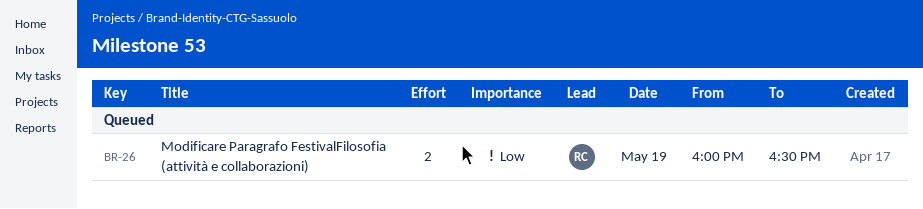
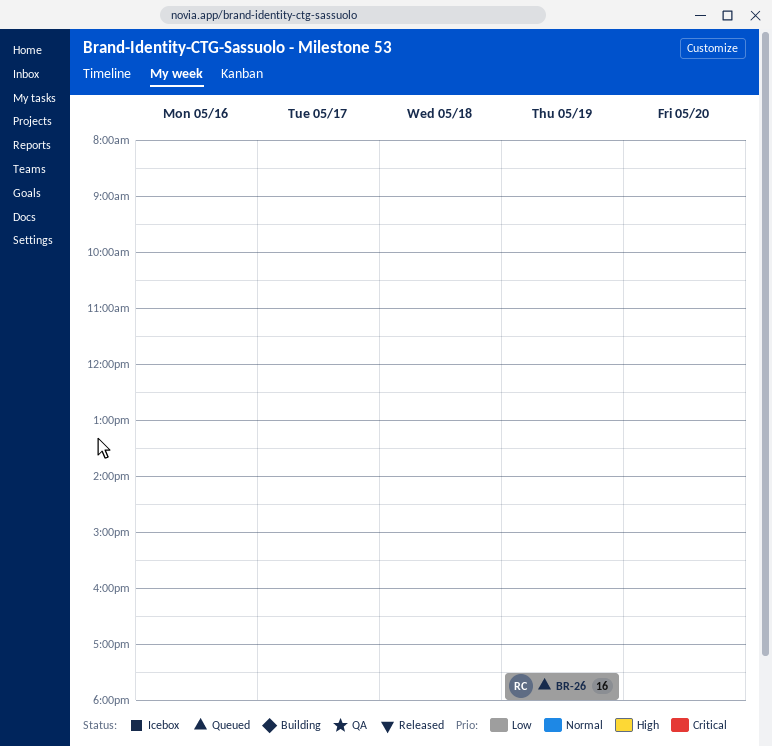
BR-26, estimate: 2 -> 16
BR-26, begins: 16:00 -> 17:30
BR-26, ends: 16:30 -> 18:00

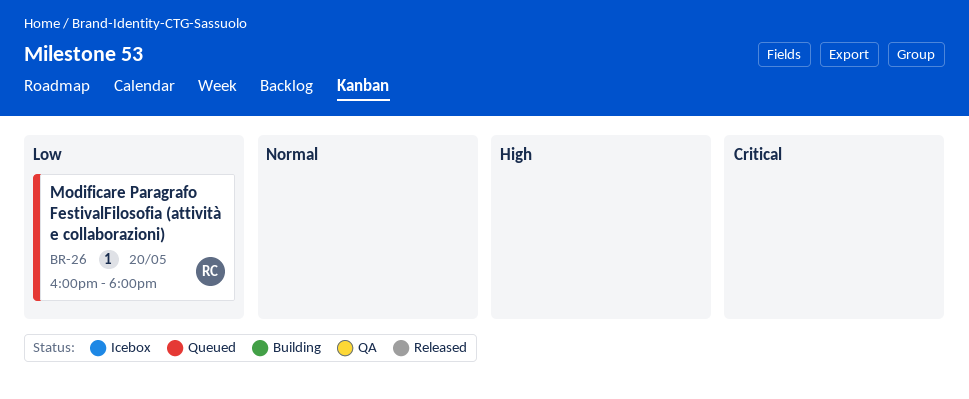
BR-26, estimate: 16 -> 1
BR-26, day: May 19 -> May 20
BR-26, begins: 17:30 -> 16:00

